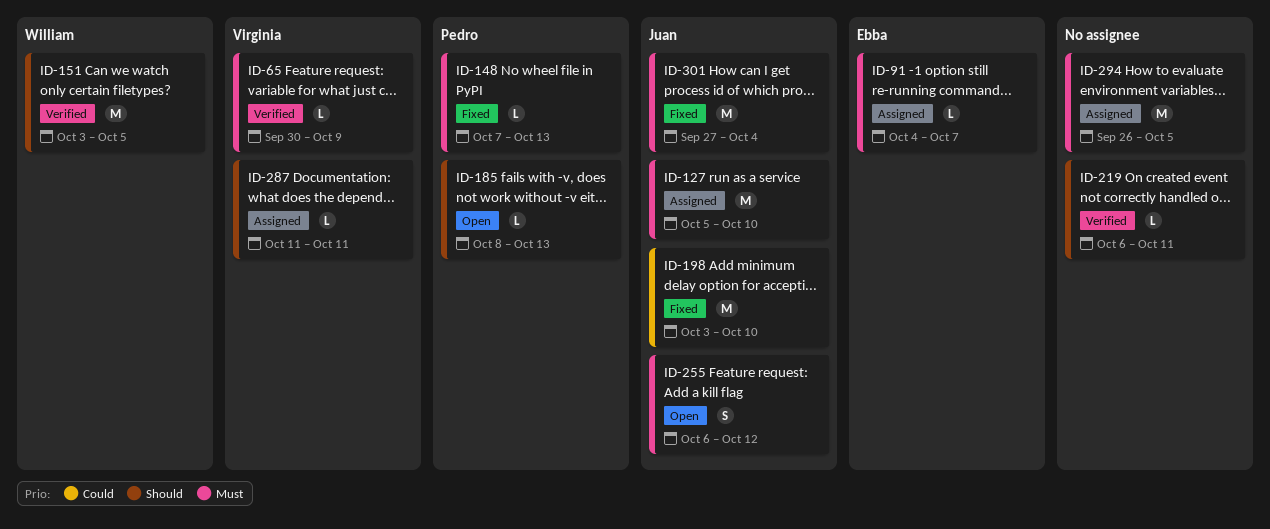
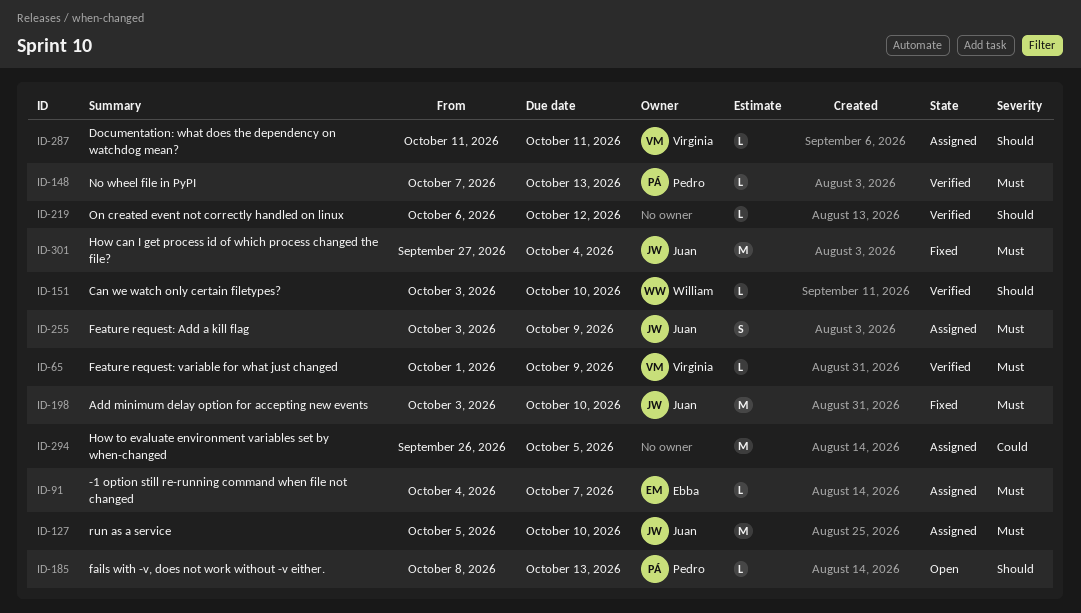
ID-65, start: Sep 30 -> Oct 1
ID-148, status: Fixed -> Verified
ID-151, estimate: M -> L
ID-151, due: Oct 5 -> Oct 10
ID-198, priority: Could -> Must
ID-219, due: Oct 11 -> Oct 12
ID-255, status: Open -> Assigned
ID-255, start: Oct 6 -> Oct 3
ID-255, due: Oct 12 -> Oct 9
ID-294, priority: Must -> Could

